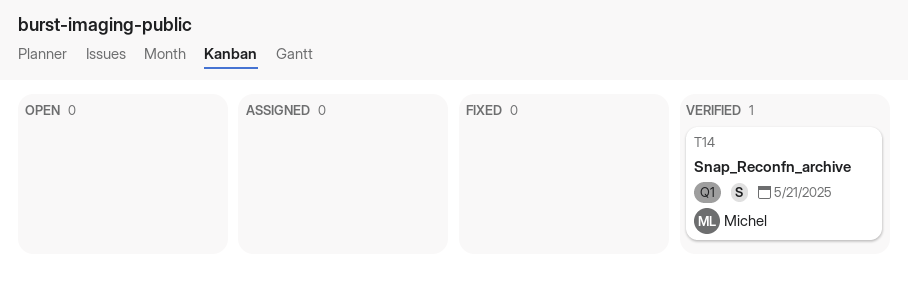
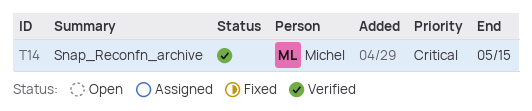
T14, due: May 21 -> May 15

